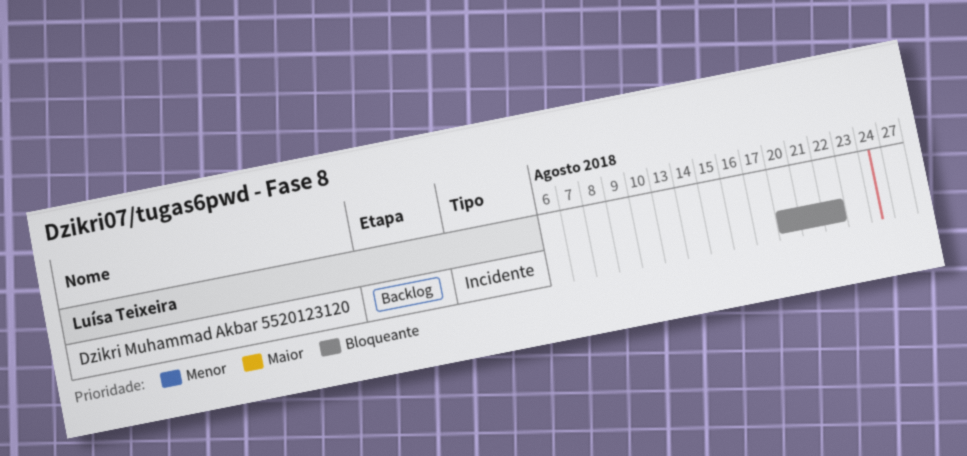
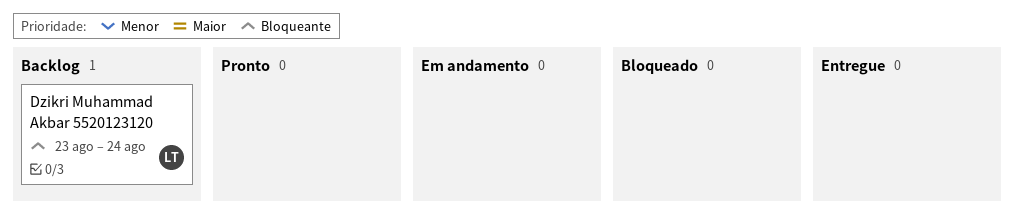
Dzikri Muhammad Akbar 5520123120, start: Aug 20 -> Aug 23
Dzikri Muhammad Akbar 5520123120, due: Aug 22 -> Aug 24

